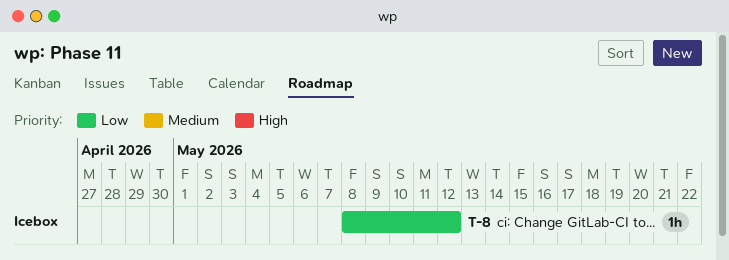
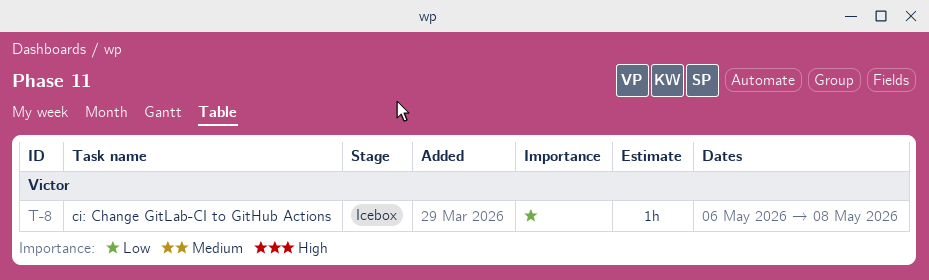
T-8, start: May 8 -> May 6
T-8, due: May 12 -> May 8

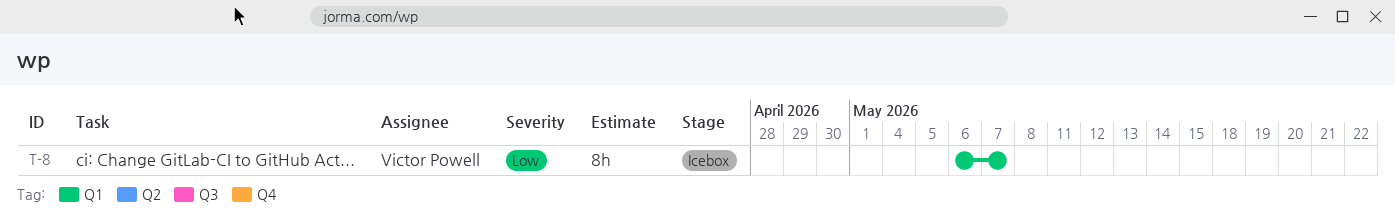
T-8, estimate: 1h -> 8h
T-8, due: May 8 -> May 7

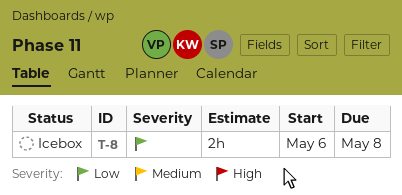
T-8, estimate: 8h -> 2h
T-8, due: May 7 -> May 8

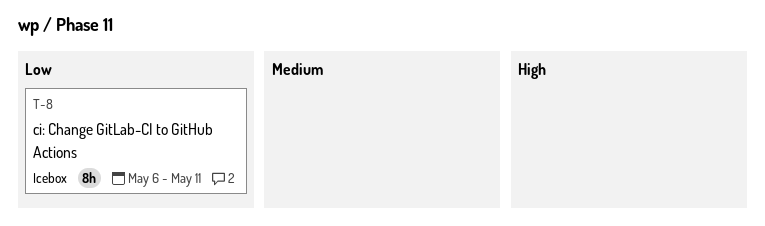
T-8, estimate: 2h -> 8h
T-8, due: May 8 -> May 11

